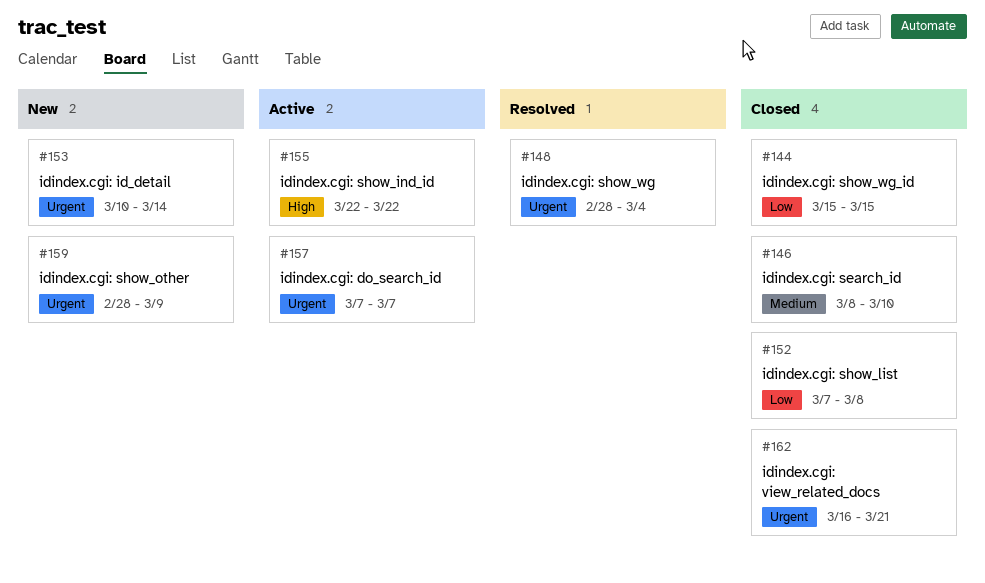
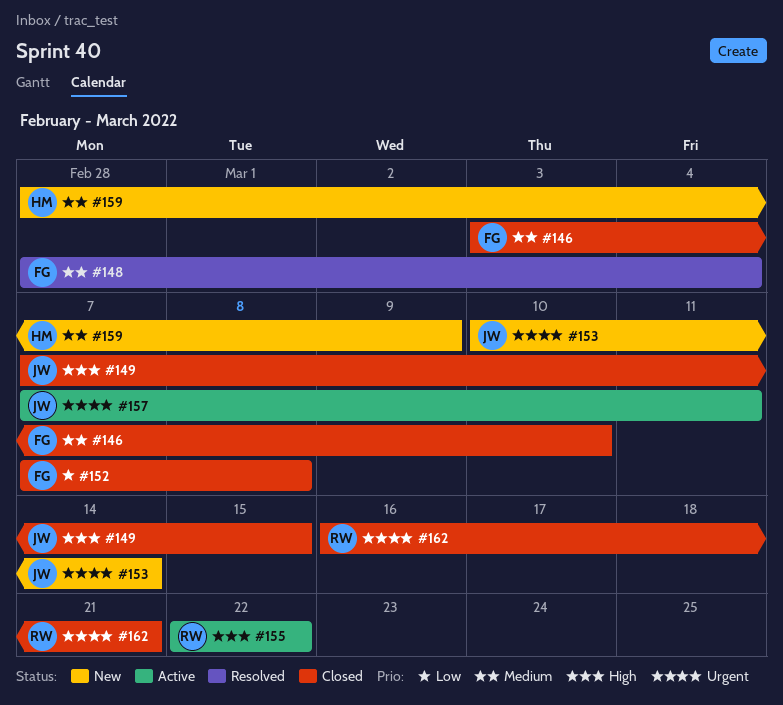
#144: present -> none
#146, start: Mar 8 -> Mar 3
#148, priority: Urgent -> Medium
#149: none -> present
#157, due: Mar 7 -> Mar 11
#159, priority: Urgent -> Medium

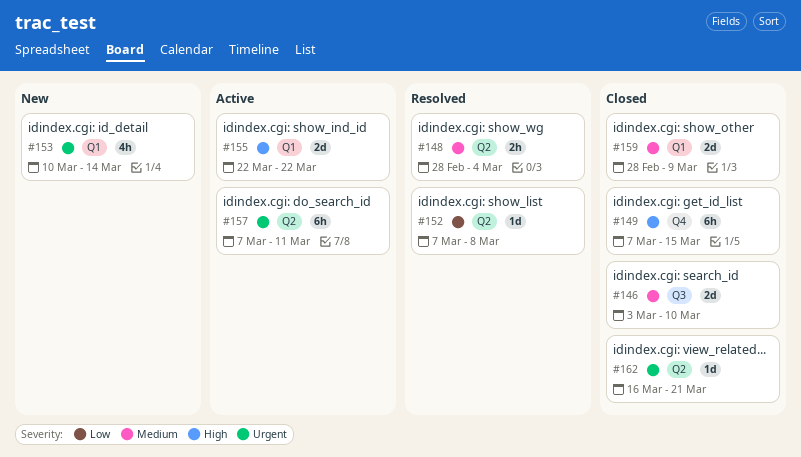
#152, status: Closed -> Resolved
#159, status: New -> Closed

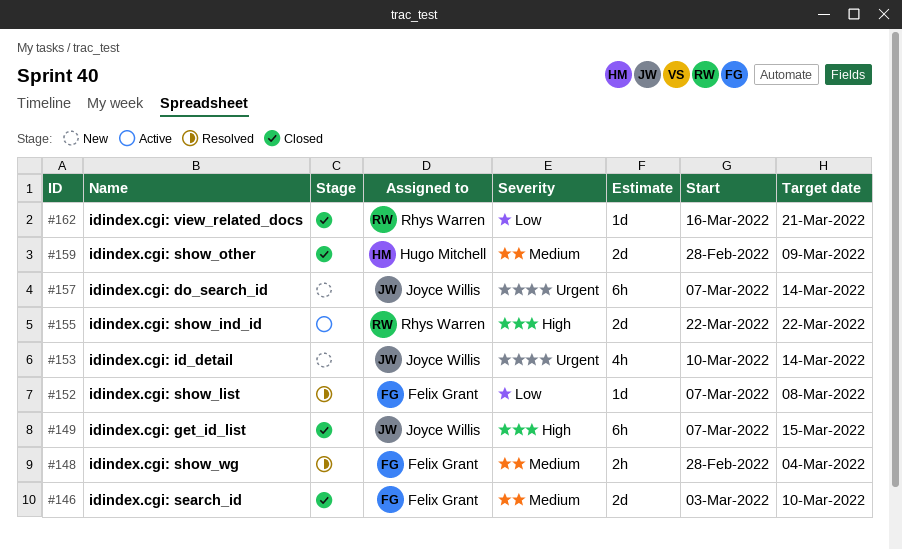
#157, status: Active -> New
#157, due: Mar 11 -> Mar 14
#162, priority: Urgent -> Low

